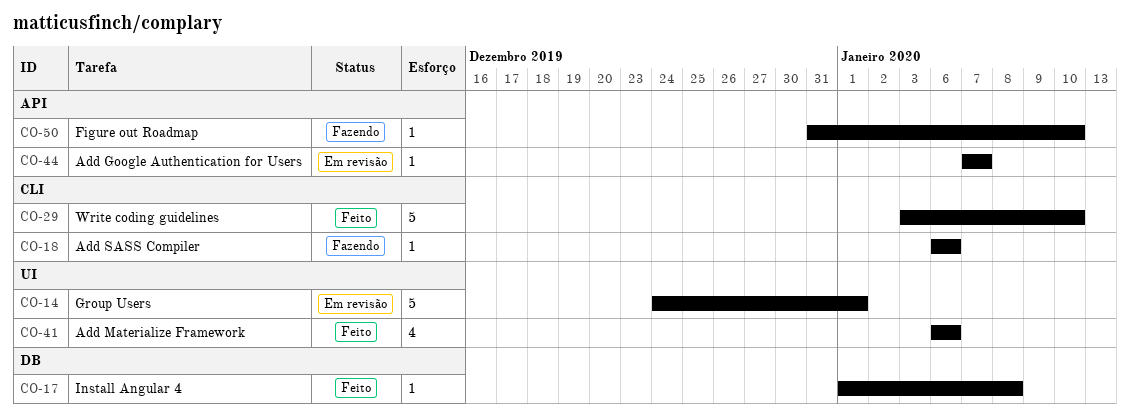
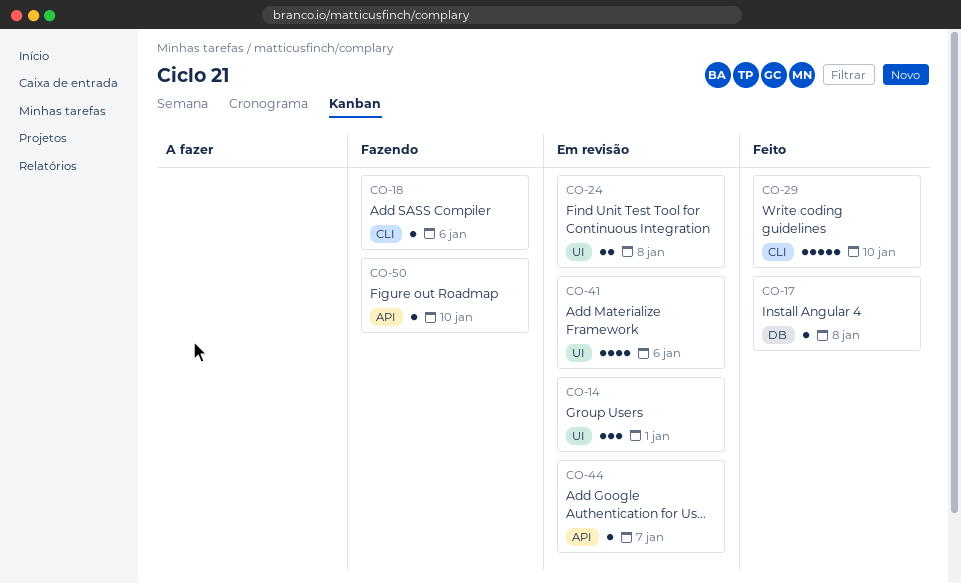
CO-14, estimate: 5 -> 3
CO-24: none -> present
CO-41, status: Feito -> Em revisão

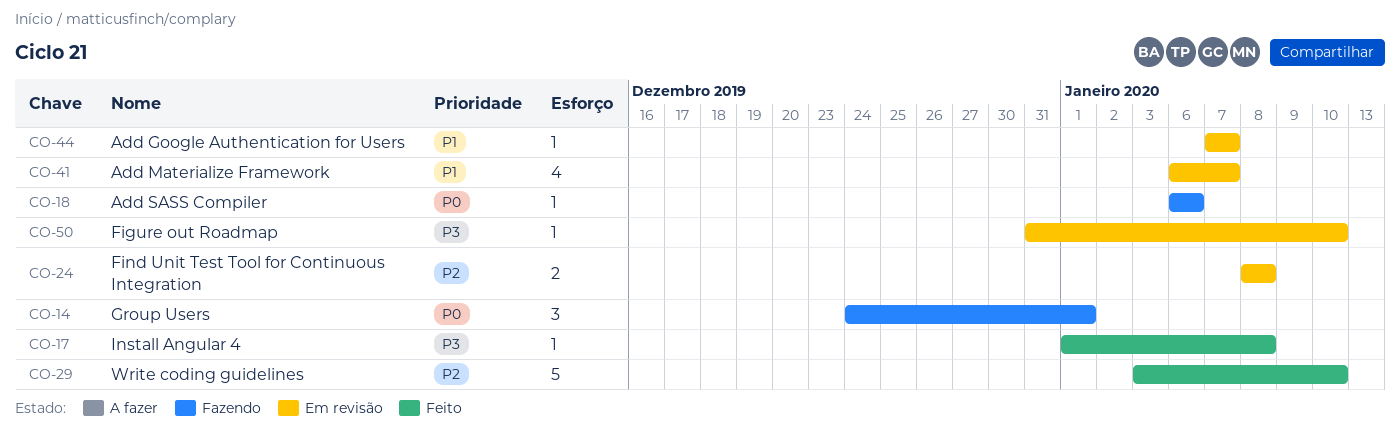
CO-14, status: Em revisão -> Fazendo
CO-41, due: Jan 6 -> Jan 7
CO-50, status: Fazendo -> Em revisão

